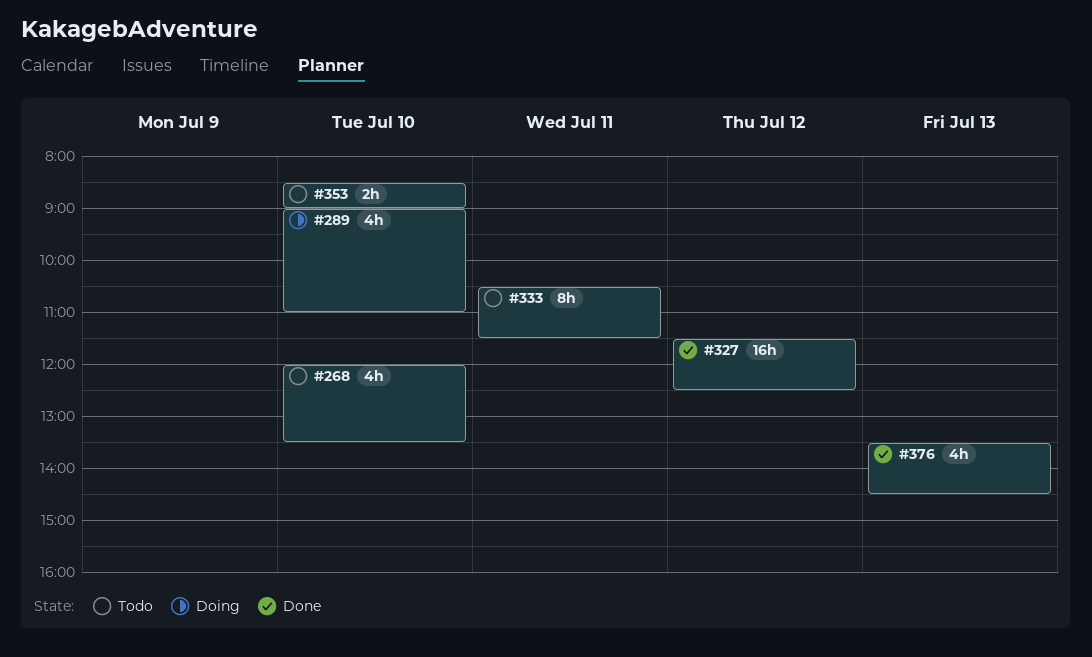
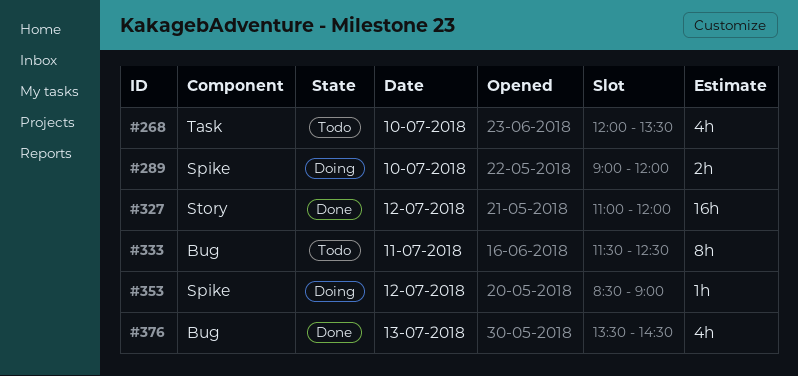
#289, estimate: 4h -> 2h
#289, ends: 11:00 -> 12:00
#327, begins: 11:30 -> 11:00
#327, ends: 12:30 -> 12:00
#333, begins: 10:30 -> 11:30
#333, ends: 11:30 -> 12:30
#353, status: Todo -> Doing
#353, estimate: 2h -> 1h
#353, day: Jul 10 -> Jul 12

